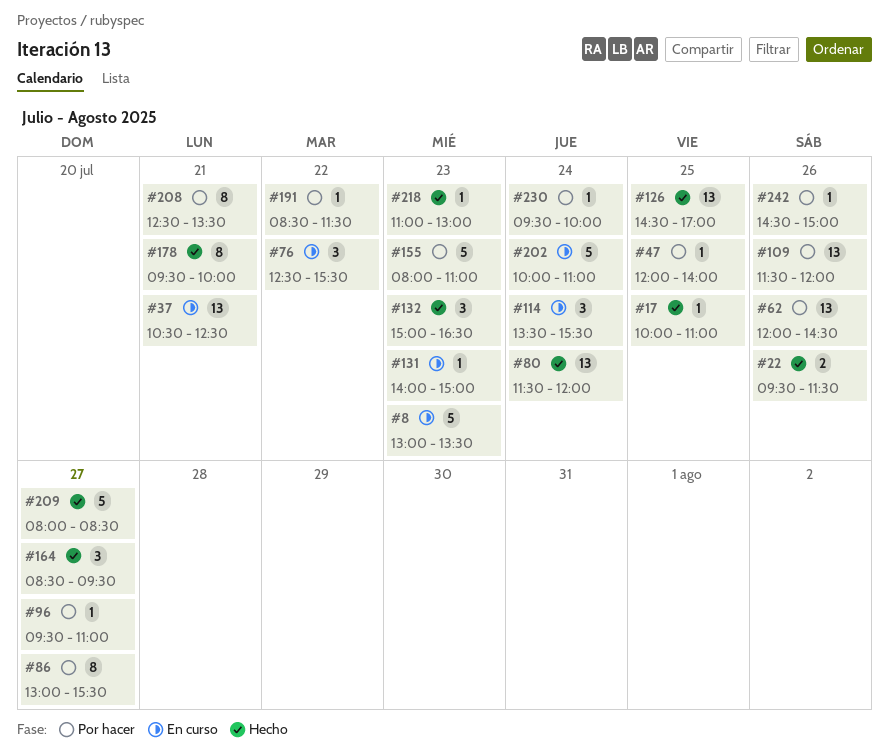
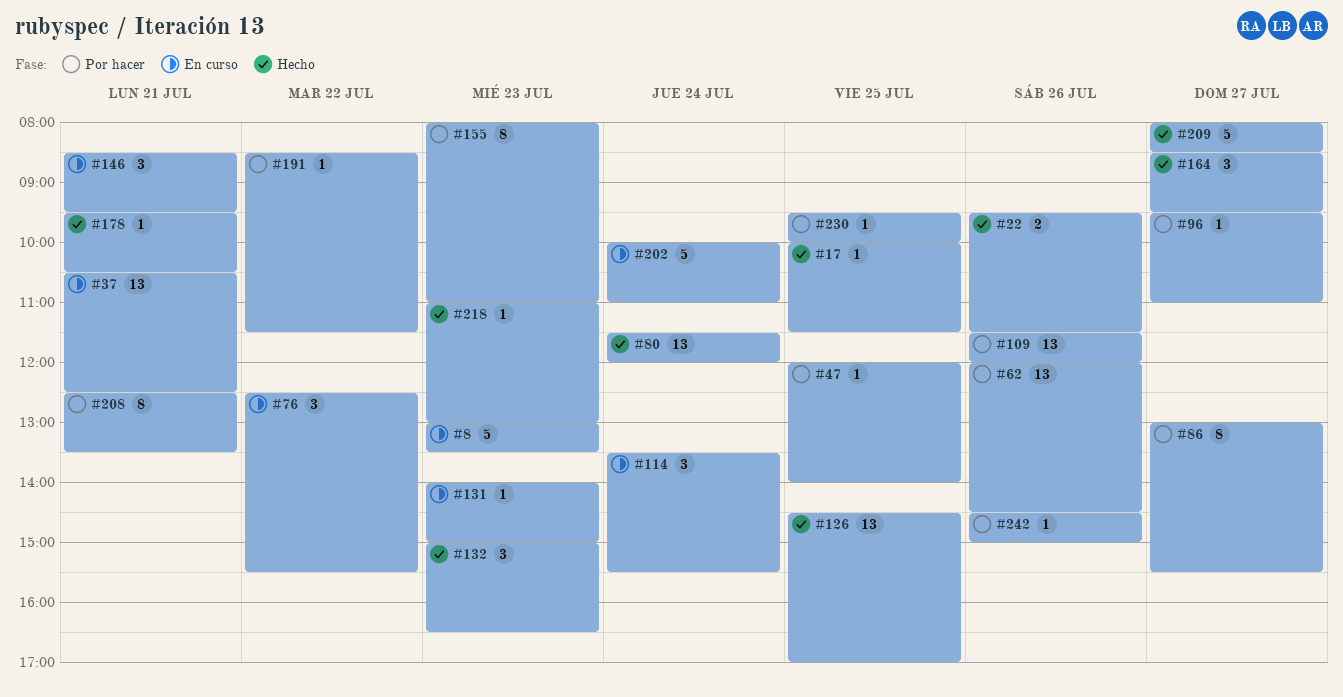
#17, ends: 11:00 -> 11:30
#146: none -> present
#155, estimate: 5 -> 8
#178, estimate: 8 -> 1
#178, ends: 10:00 -> 10:30
#230, day: Jul 24 -> Jul 25

